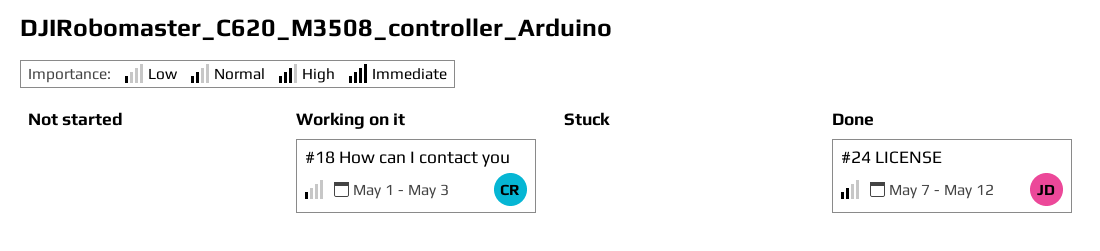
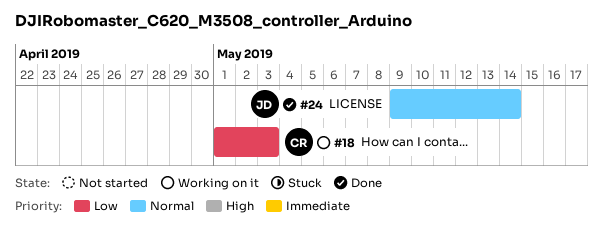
#24, start: May 7 -> May 9
#24, due: May 12 -> May 14

